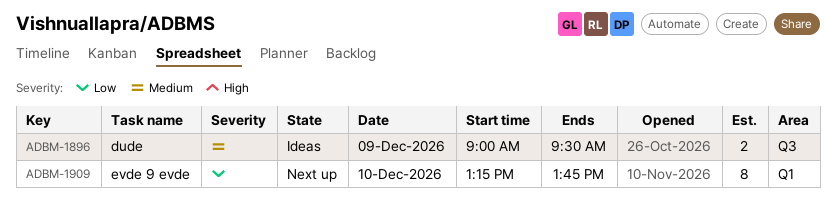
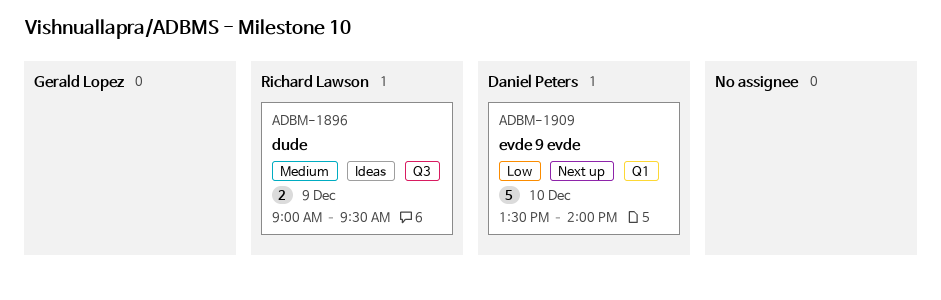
ADBM-1909, estimate: 8 -> 5
ADBM-1909, begins: 13:15 -> 13:30
ADBM-1909, ends: 13:45 -> 14:00

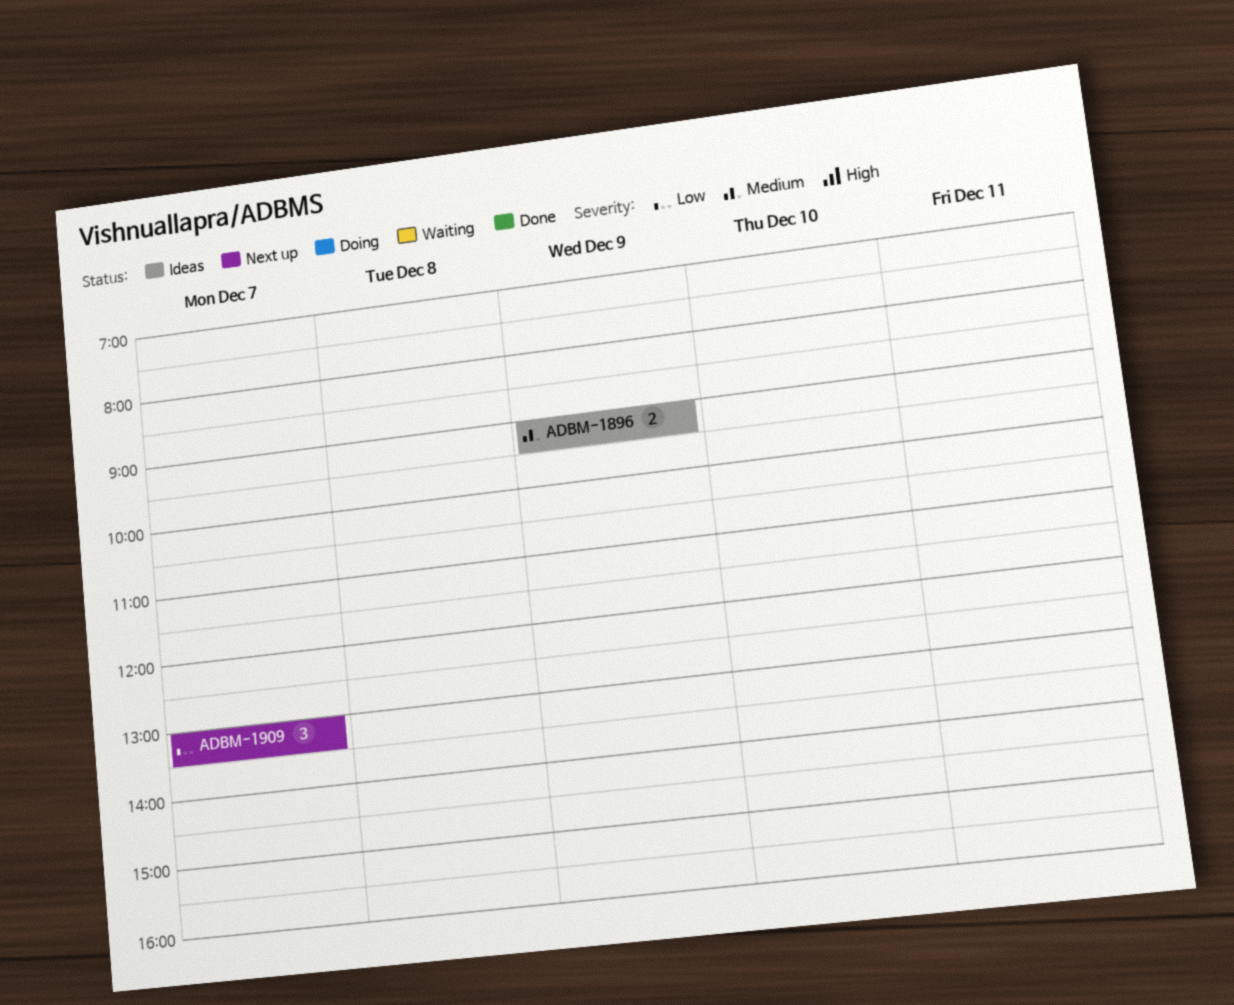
ADBM-1909, estimate: 5 -> 3
ADBM-1909, day: Dec 10 -> Dec 7
ADBM-1909, begins: 13:30 -> 13:00
ADBM-1909, ends: 14:00 -> 13:30

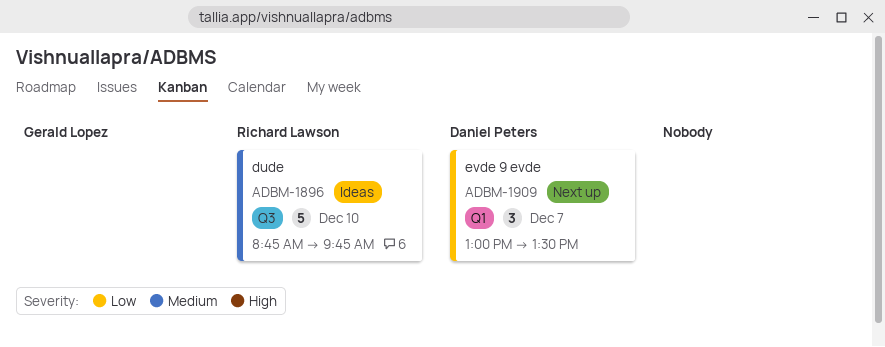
ADBM-1896, estimate: 2 -> 5
ADBM-1896, day: Dec 9 -> Dec 10
ADBM-1896, begins: 09:00 -> 08:45
ADBM-1896, ends: 09:30 -> 09:45

